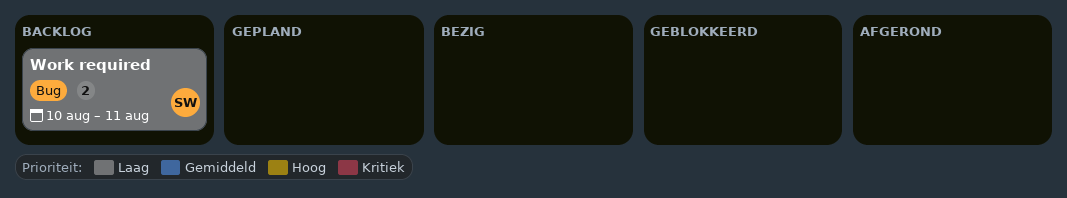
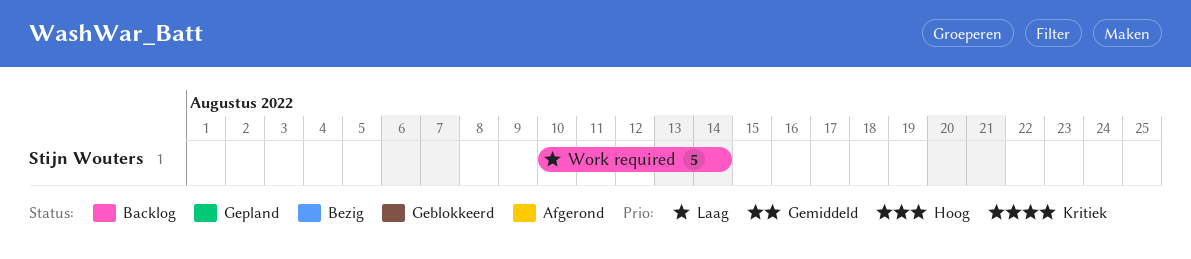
Work required, estimate: 2 -> 5
Work required, due: Aug 11 -> Aug 14

